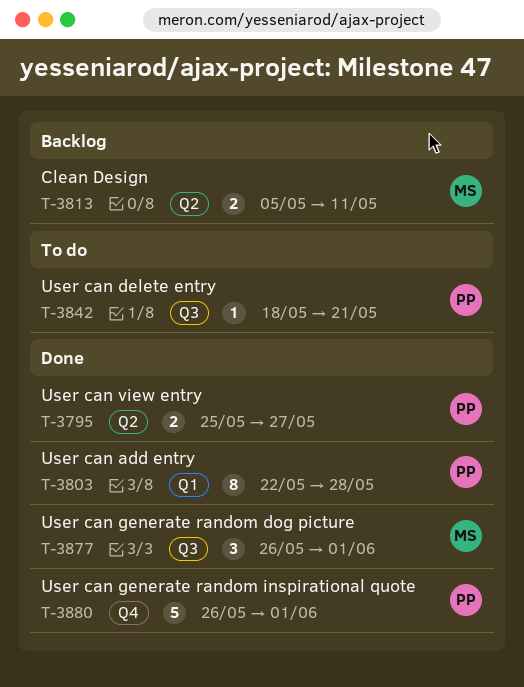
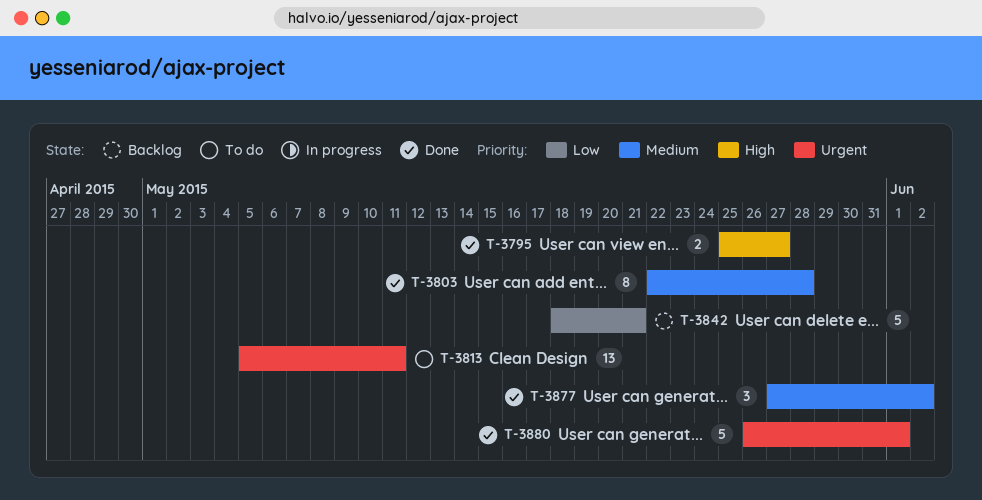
T-3813, status: Backlog -> To do
T-3813, estimate: 2 -> 13
T-3842, status: To do -> Backlog
T-3842, estimate: 1 -> 5
T-3877, start: May 26 -> May 27
T-3877, due: Jun 1 -> Jun 2

